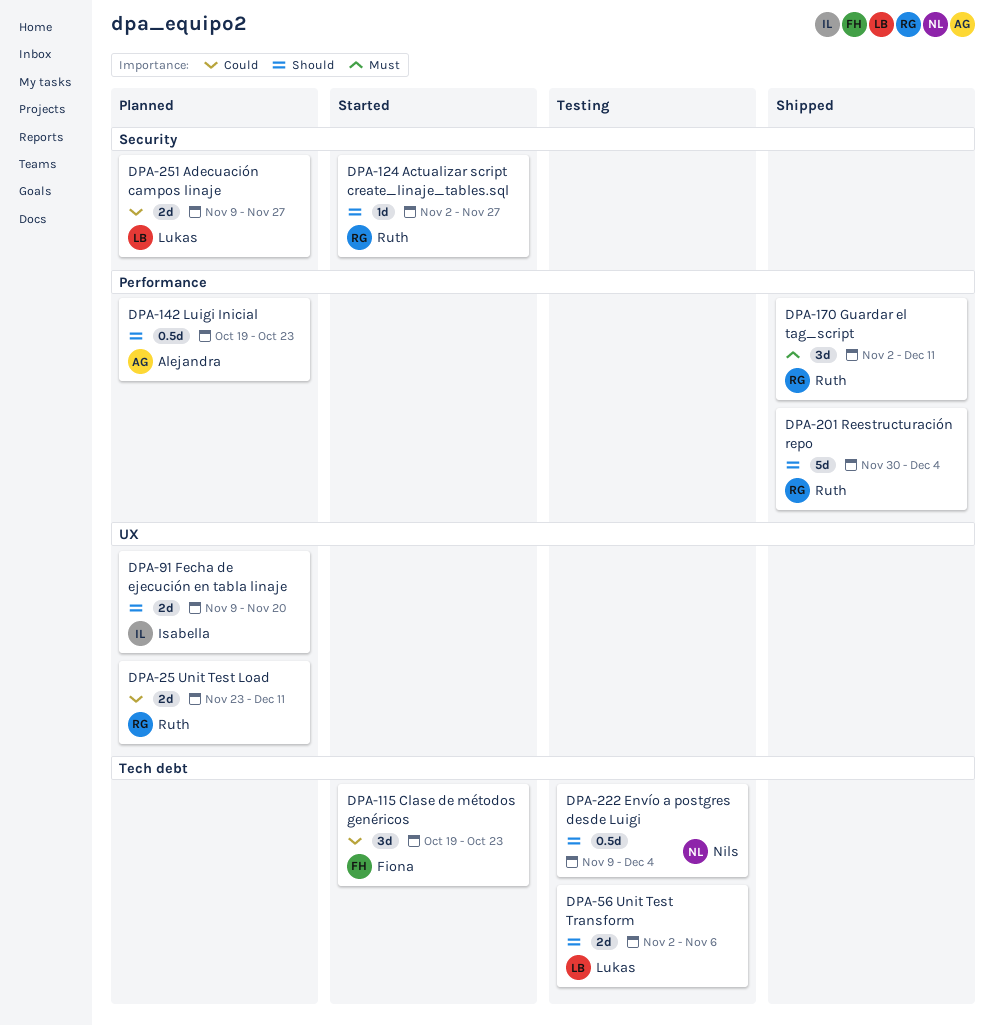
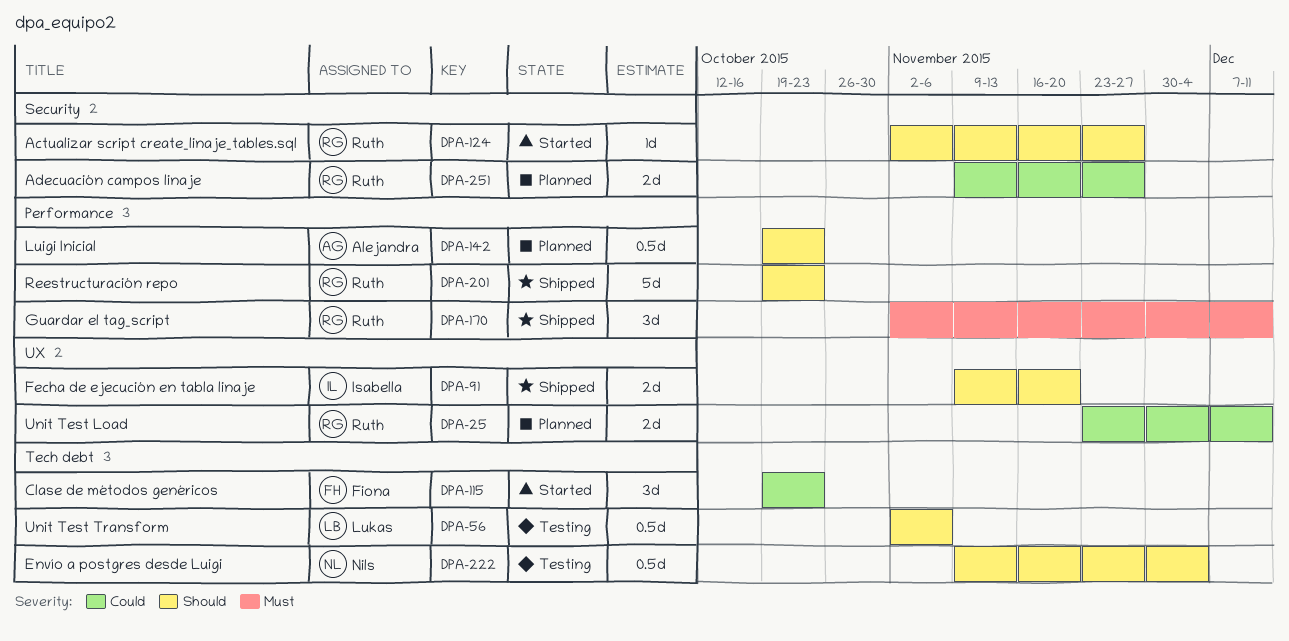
DPA-56, estimate: 2d -> 0.5d
DPA-91, status: Planned -> Shipped
DPA-201, start: Nov 30 -> Oct 19
DPA-201, due: Dec 4 -> Oct 23
DPA-251, owner: Lukas -> Ruth

